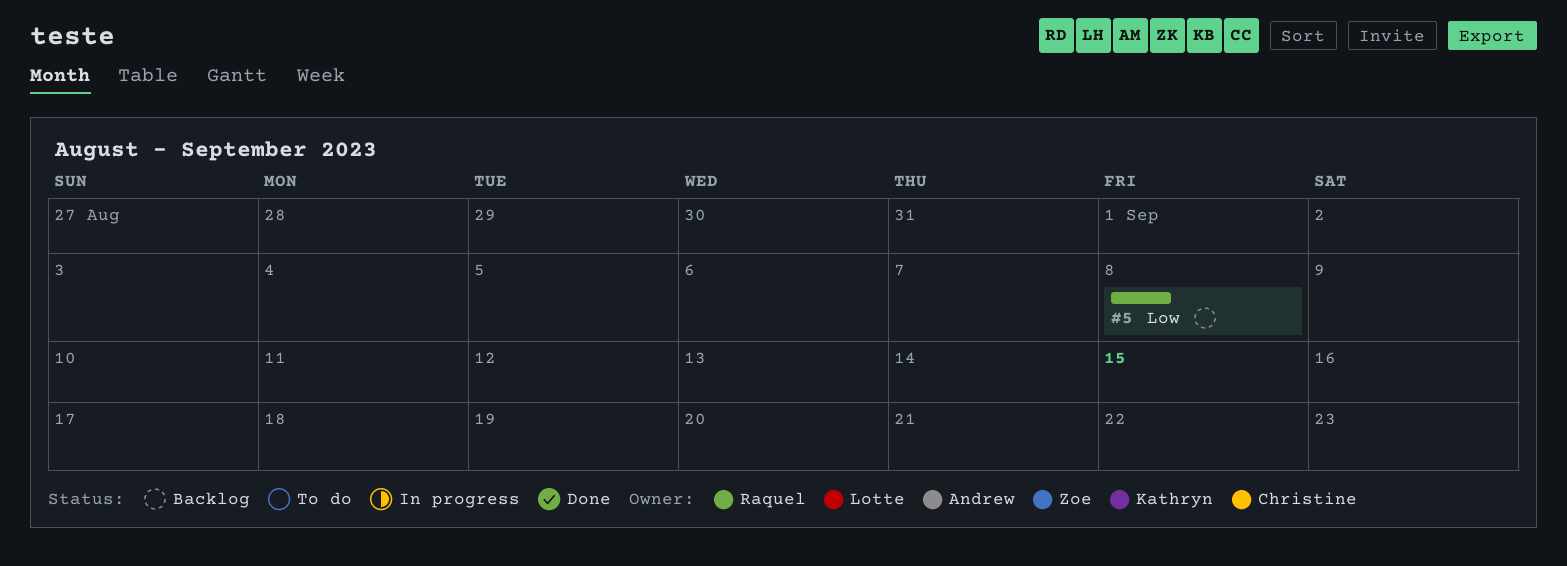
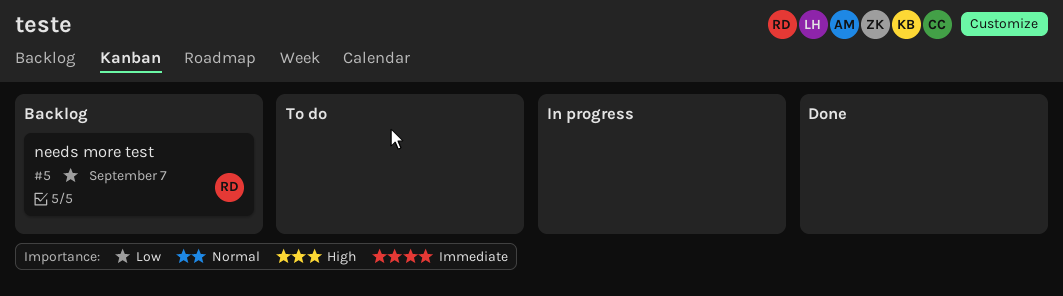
#5, due: Sep 8 -> Sep 7

